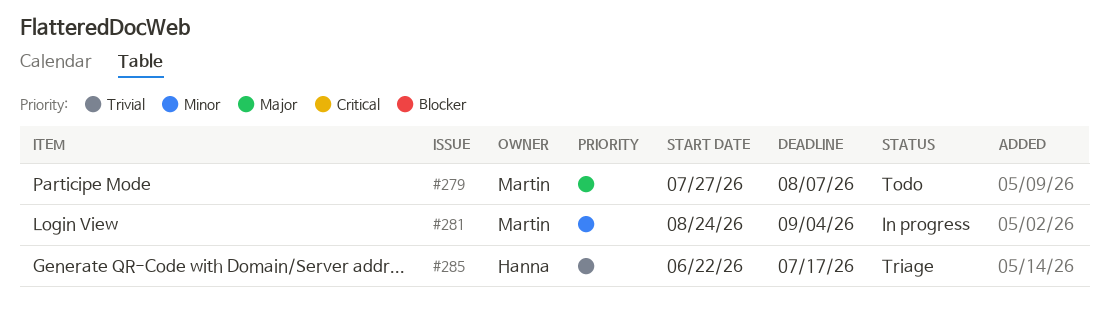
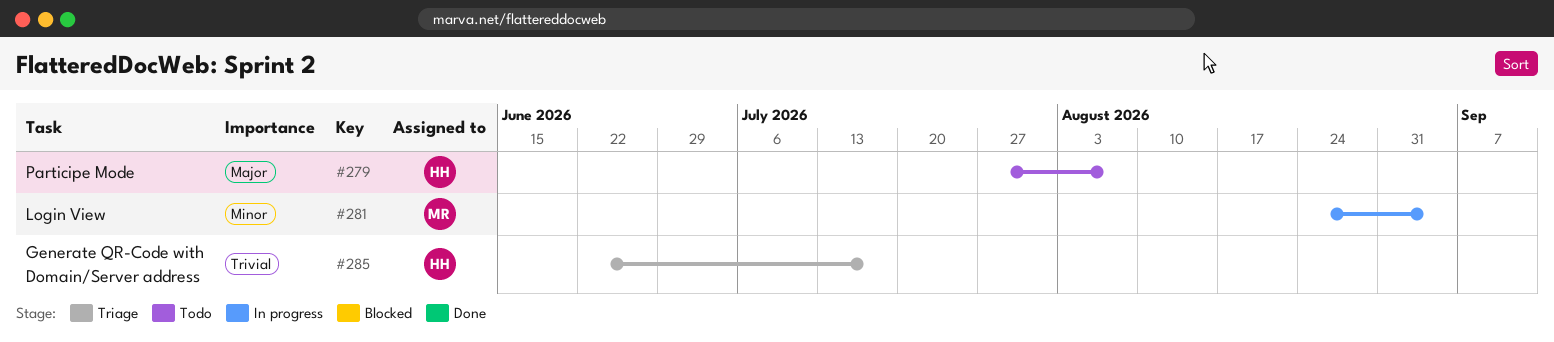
#279, owner: Martin -> Hanna

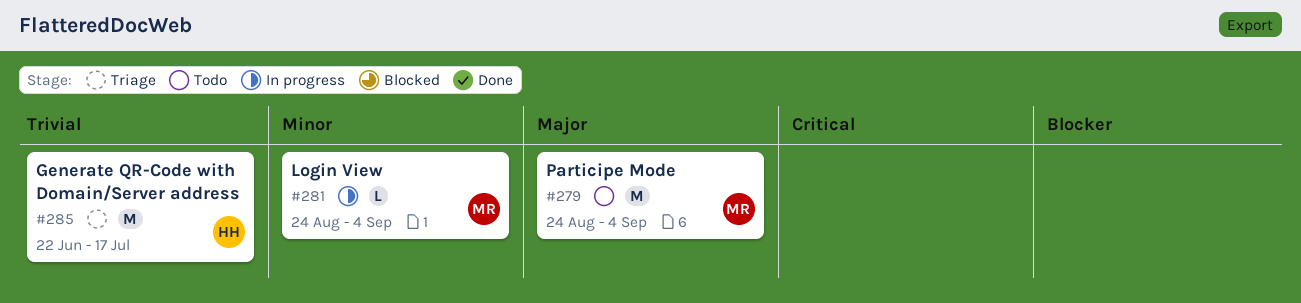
#279, owner: HH -> MR
#279, start: Jul 27 -> Aug 24
#279, due: Aug 7 -> Sep 4

